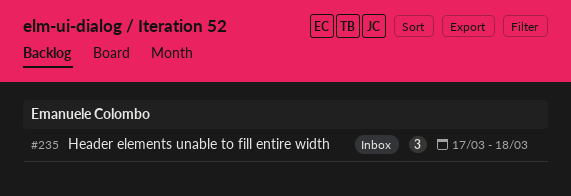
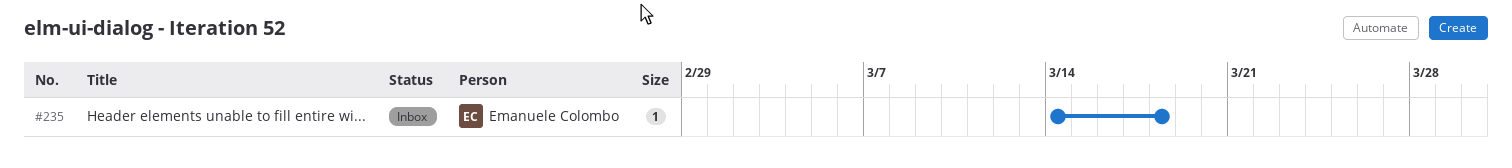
#235, estimate: 3 -> 1
#235, start: Mar 17 -> Mar 14

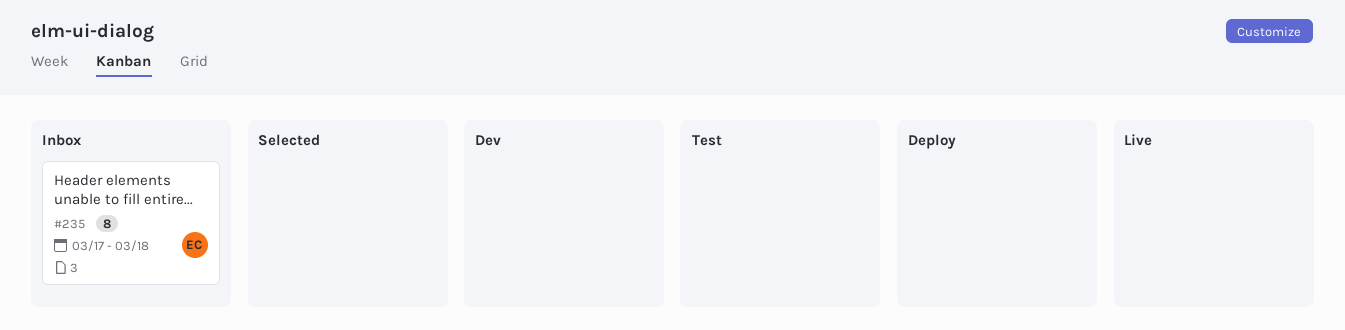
#235, estimate: 1 -> 8
#235, start: Mar 14 -> Mar 17

